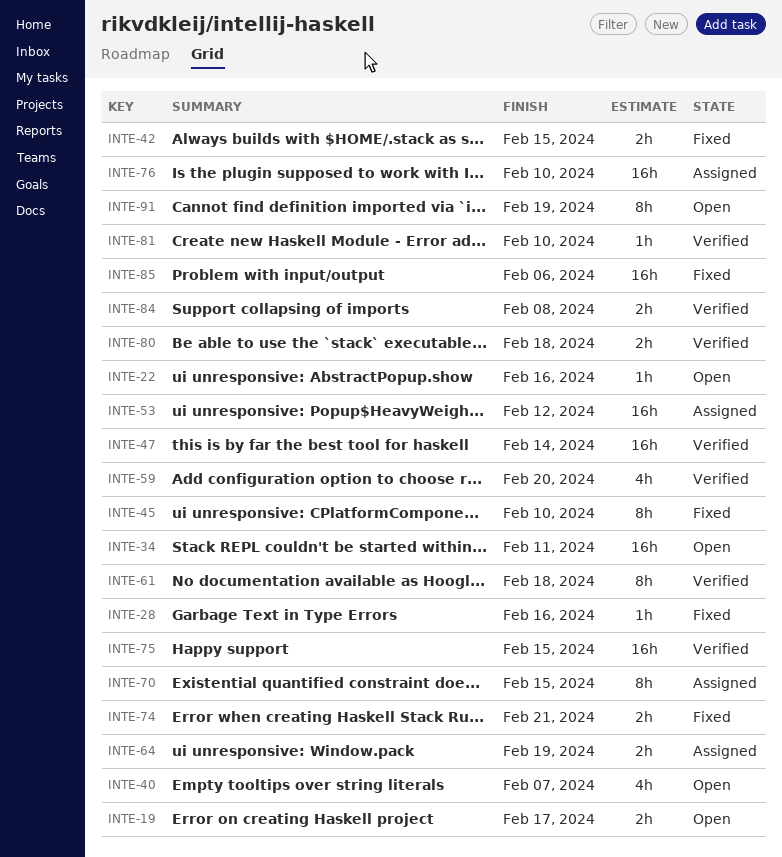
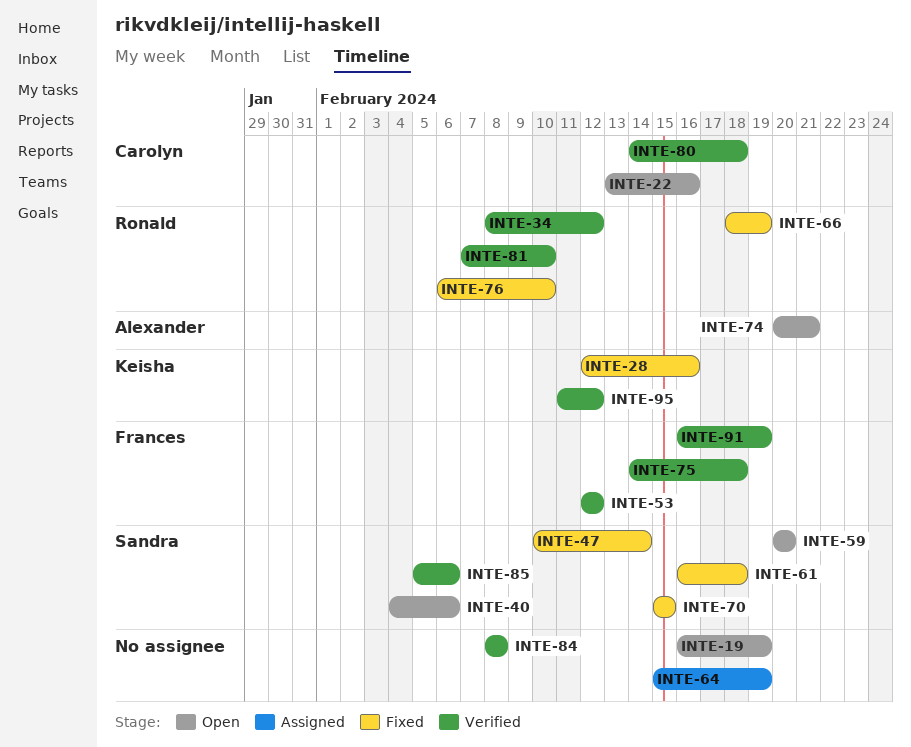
INTE-19, due: Feb 17 -> Feb 19
INTE-34, status: Open -> Verified
INTE-34, due: Feb 11 -> Feb 12
INTE-40, due: Feb 7 -> Feb 6
INTE-42: present -> none
INTE-45: present -> none
INTE-47, status: Verified -> Fixed
INTE-53, status: Assigned -> Verified
INTE-59, status: Verified -> Open
INTE-61, status: Verified -> Fixed
INTE-66: none -> present
INTE-70, status: Assigned -> Fixed
INTE-74, status: Fixed -> Open
INTE-75, due: Feb 15 -> Feb 18
INTE-76, status: Assigned -> Fixed
INTE-85, status: Fixed -> Verified
INTE-91, status: Open -> Verified
INTE-95: none -> present

